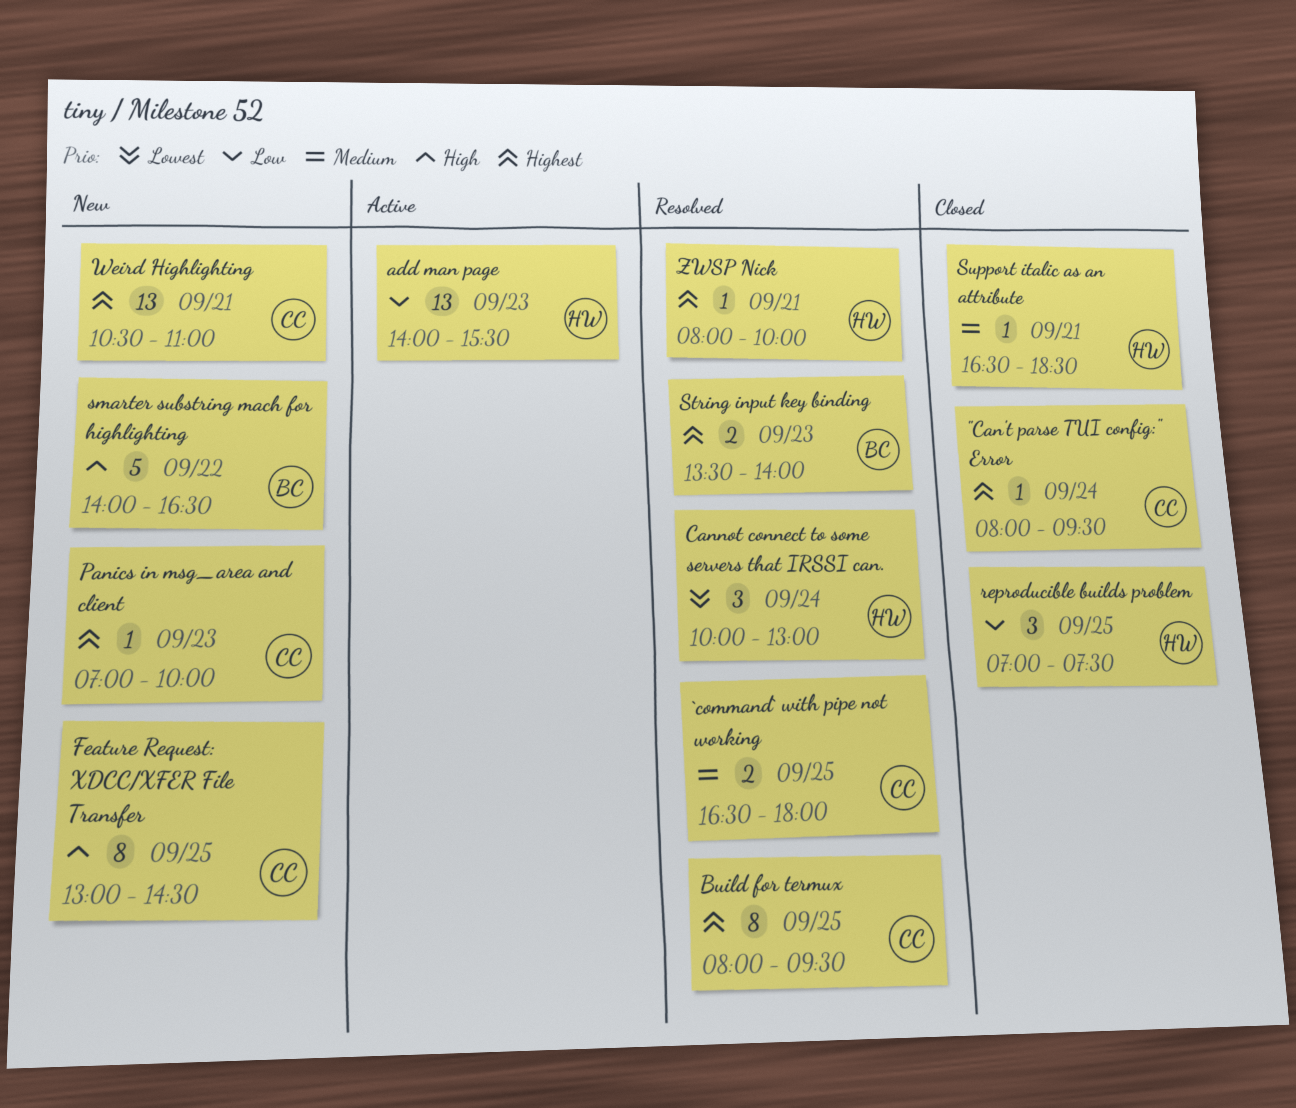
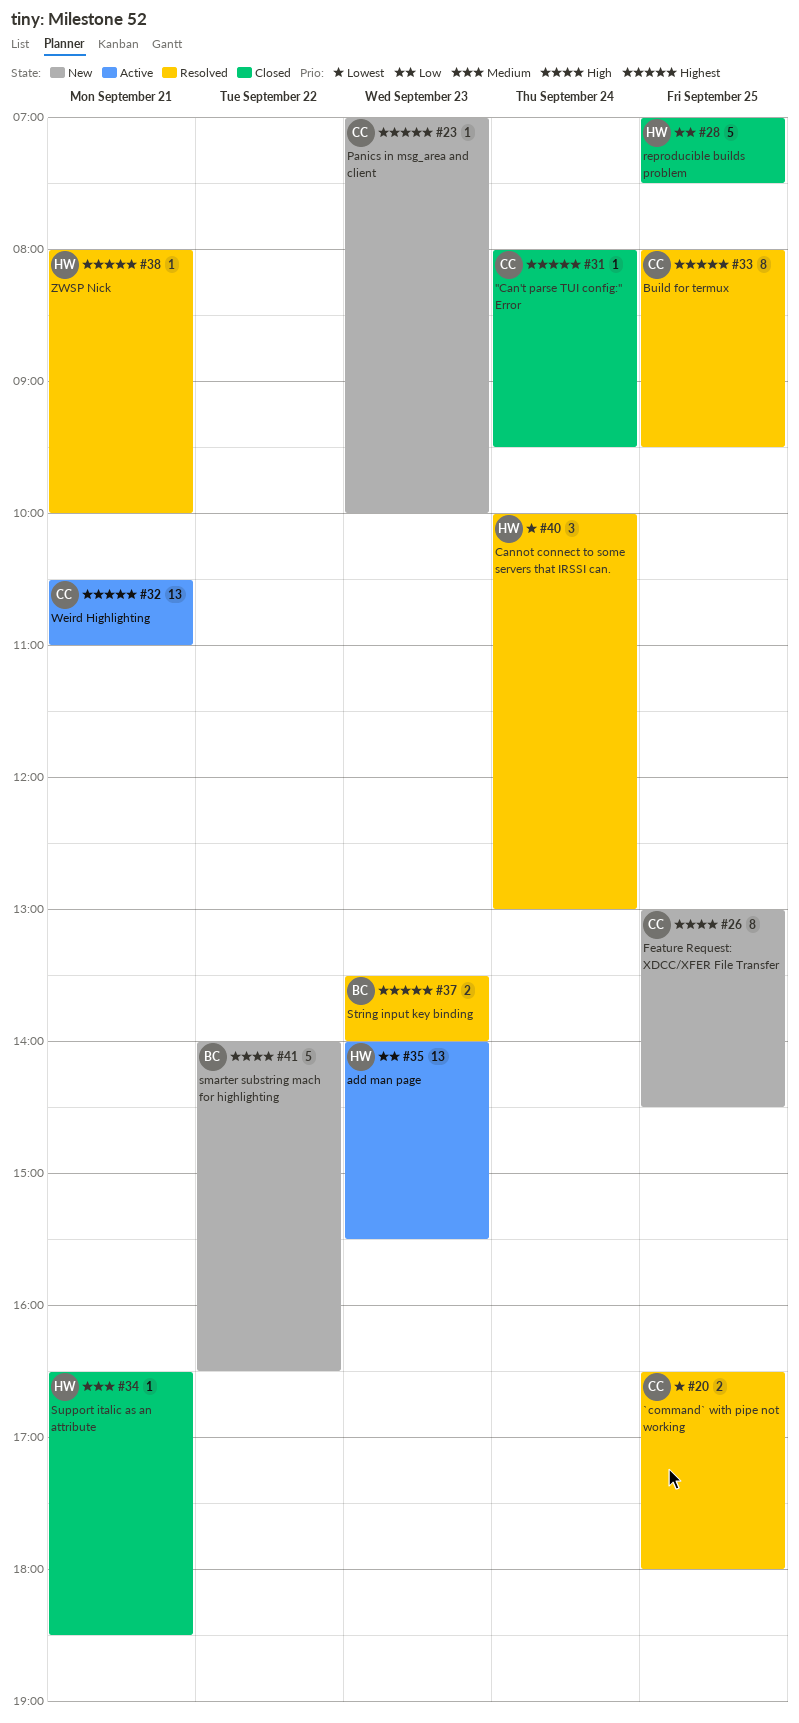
`command` with pipe not working, priority: Medium -> Lowest
reproducible builds problem, estimate: 3 -> 5
Weird Highlighting, status: New -> Active

